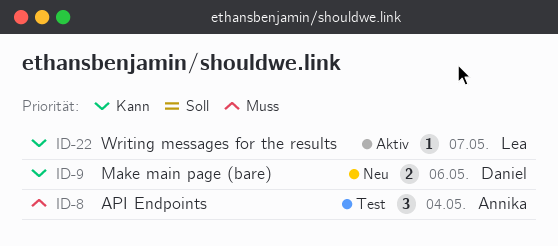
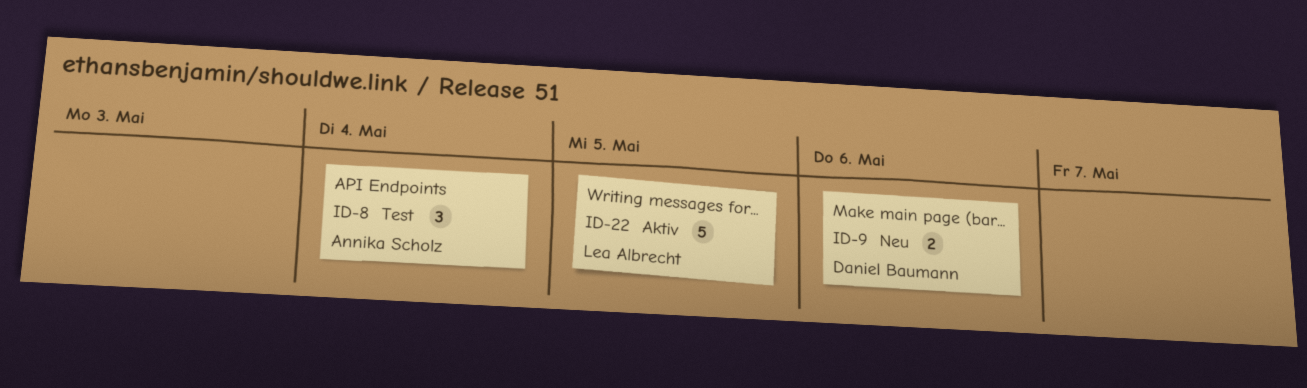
ID-22, estimate: 1 -> 5
ID-22, due: May 7 -> May 5

